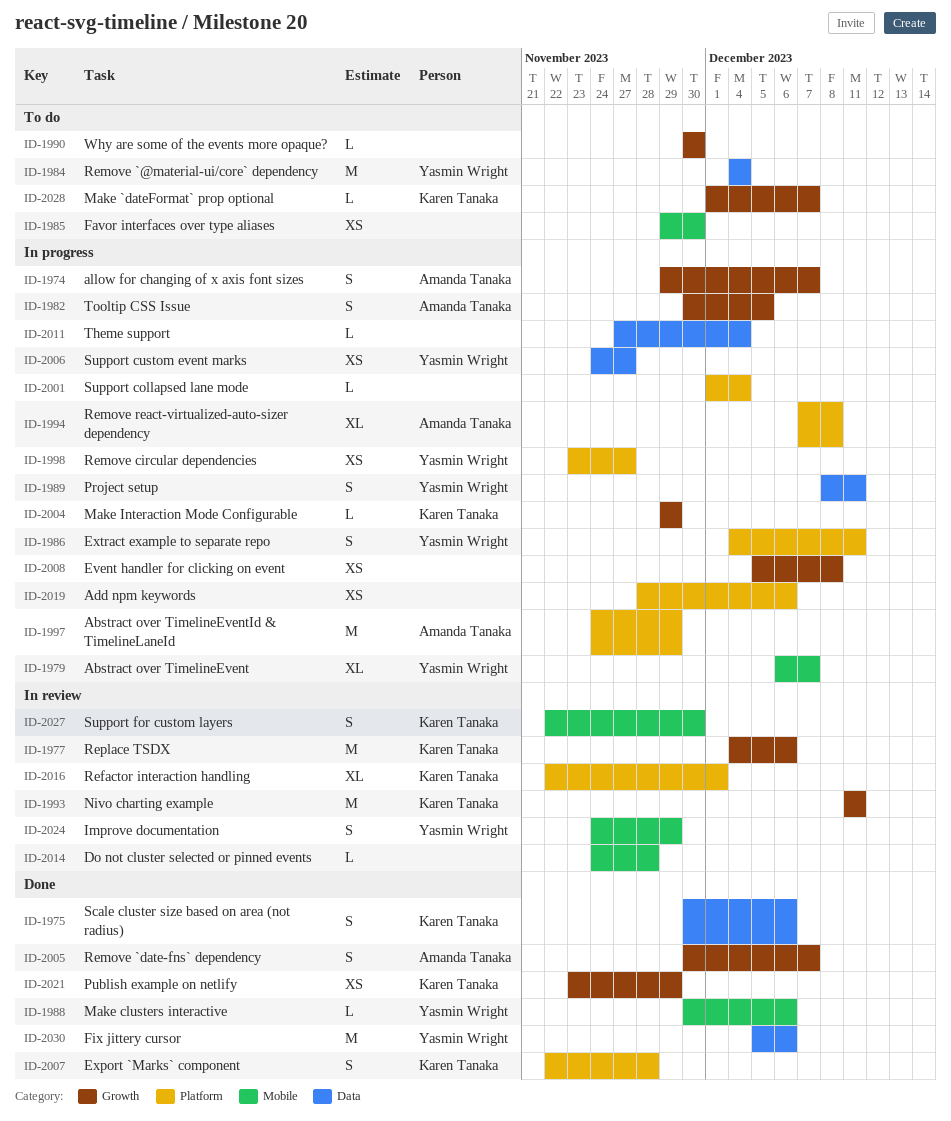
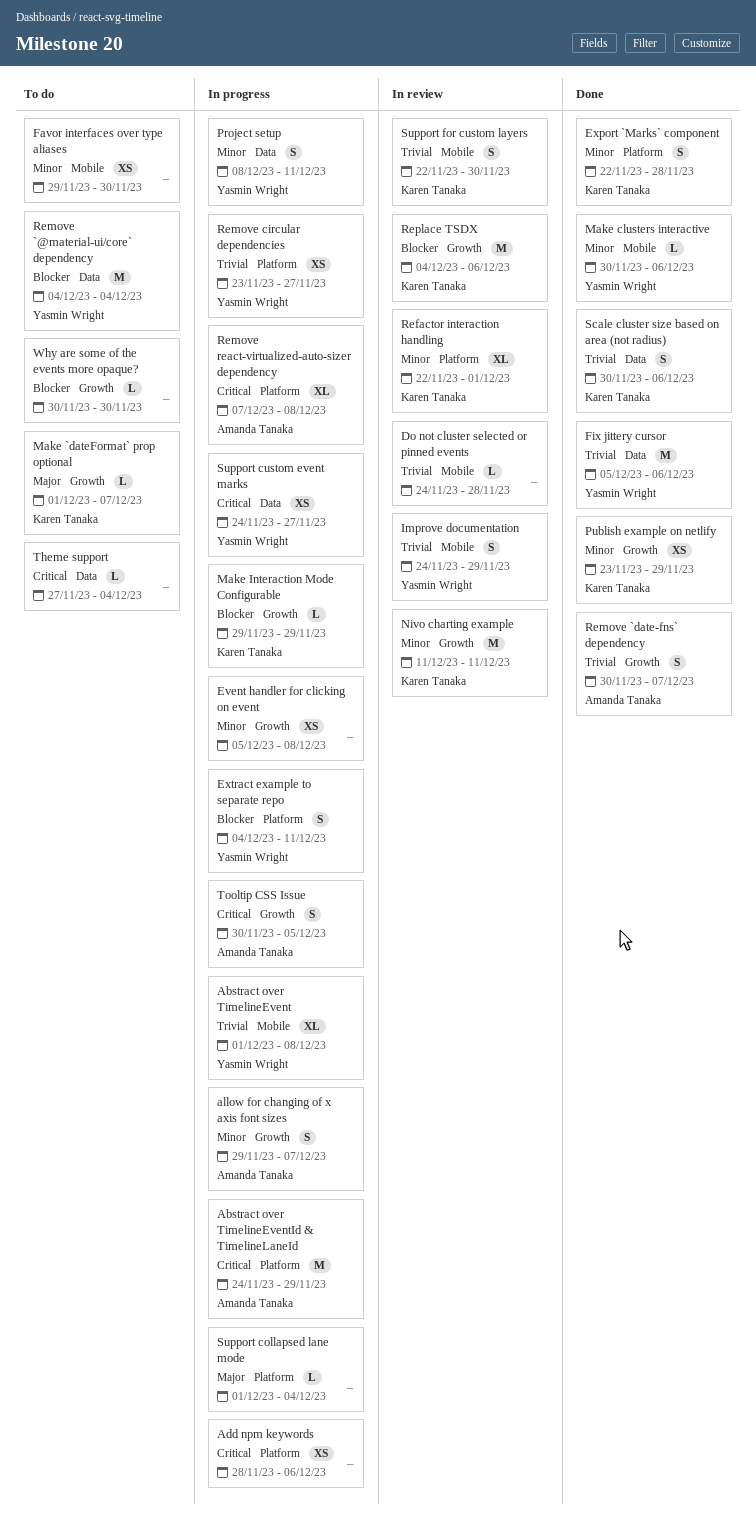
Abstract over TimelineEvent, start: Dec 6 -> Dec 1
Abstract over TimelineEvent, due: Dec 7 -> Dec 8
Theme support, status: In progress -> To do

